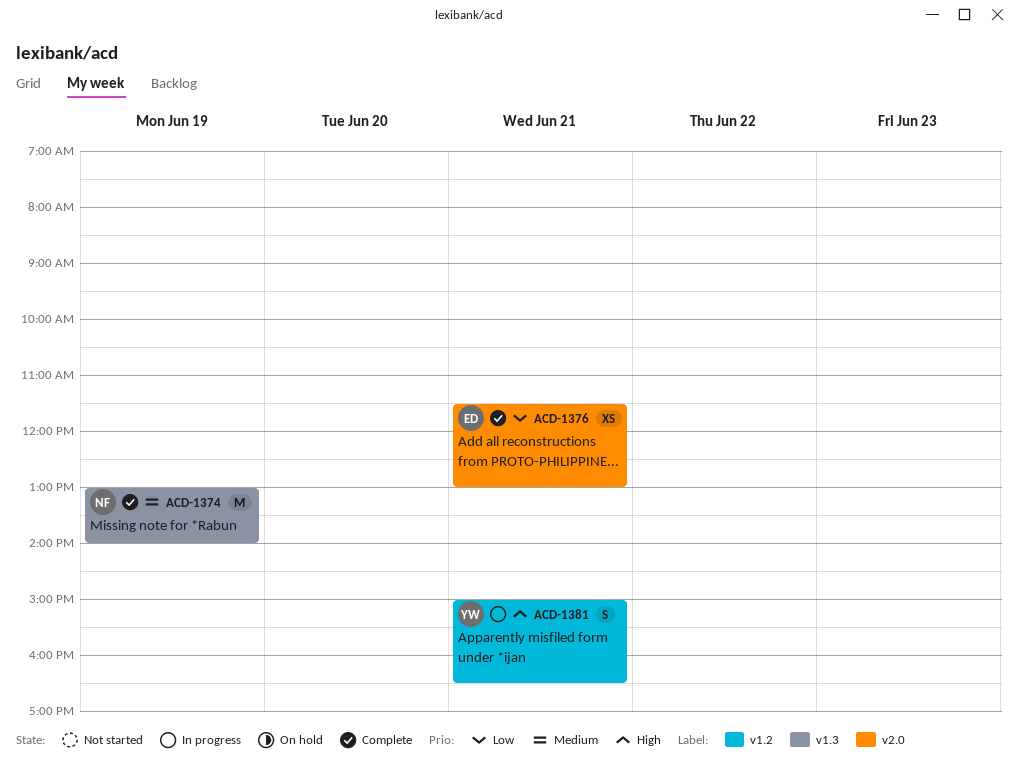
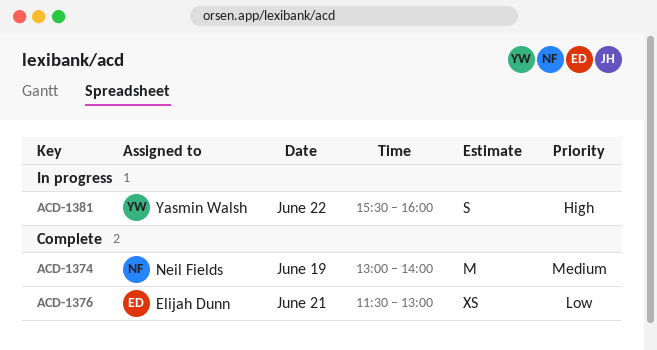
ACD-1381, day: Jun 21 -> Jun 22
ACD-1381, begins: 15:00 -> 15:30
ACD-1381, ends: 16:30 -> 16:00

